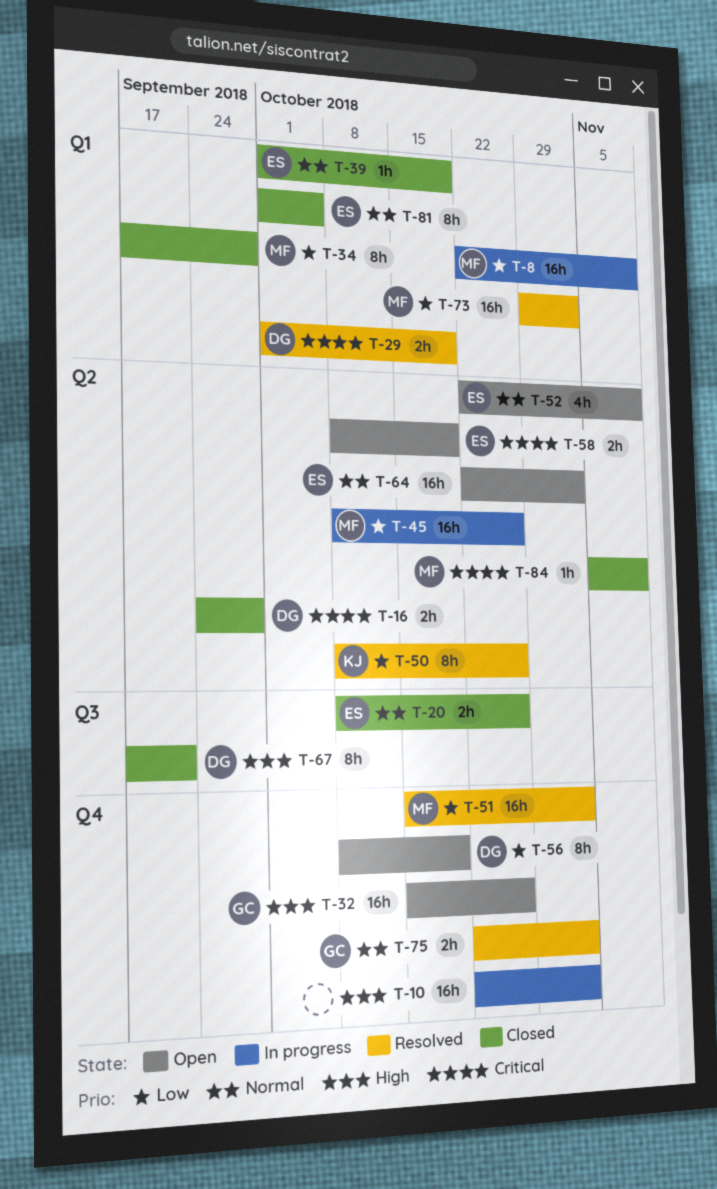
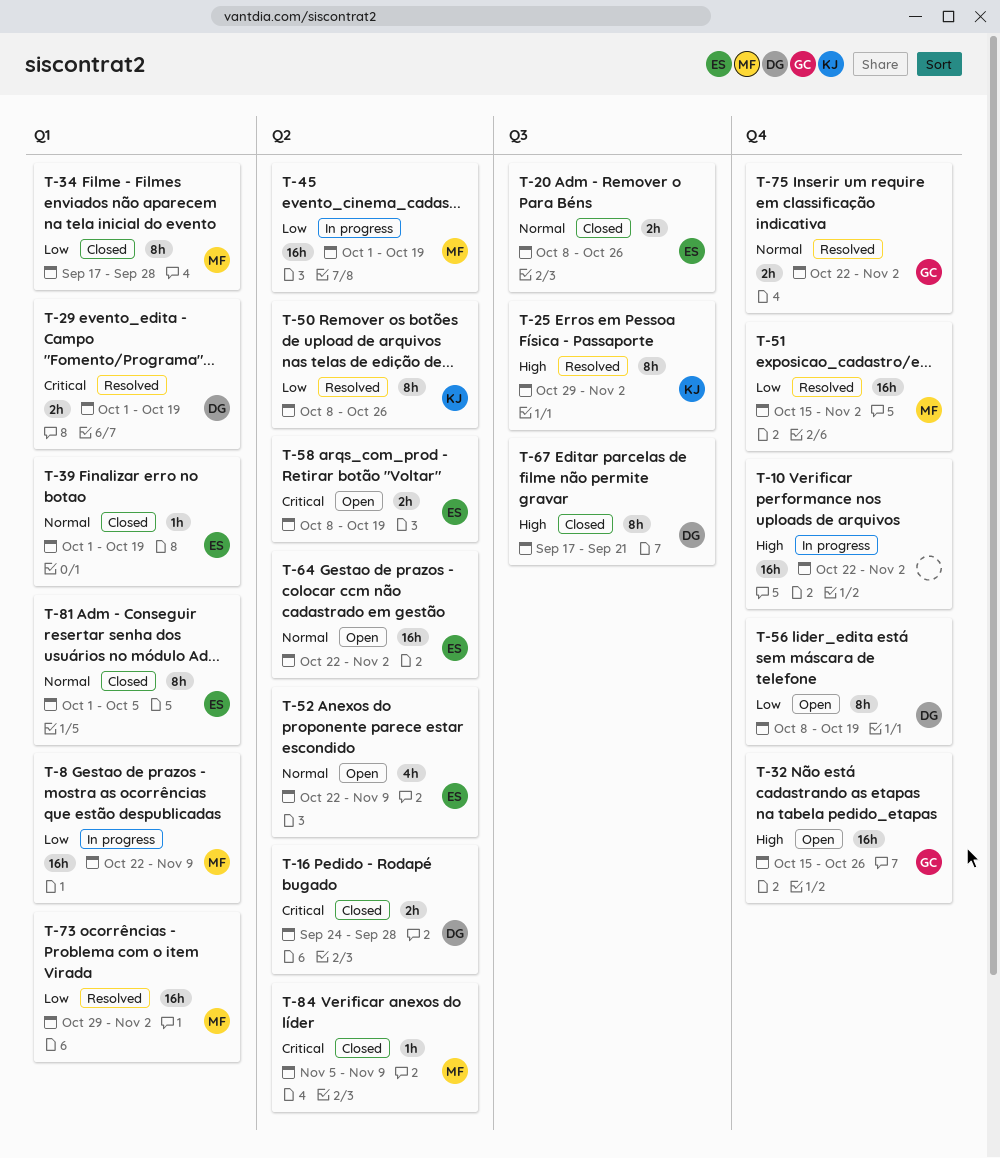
T-25: none -> present
T-45, start: Oct 8 -> Oct 1
T-45, due: Oct 26 -> Oct 19

